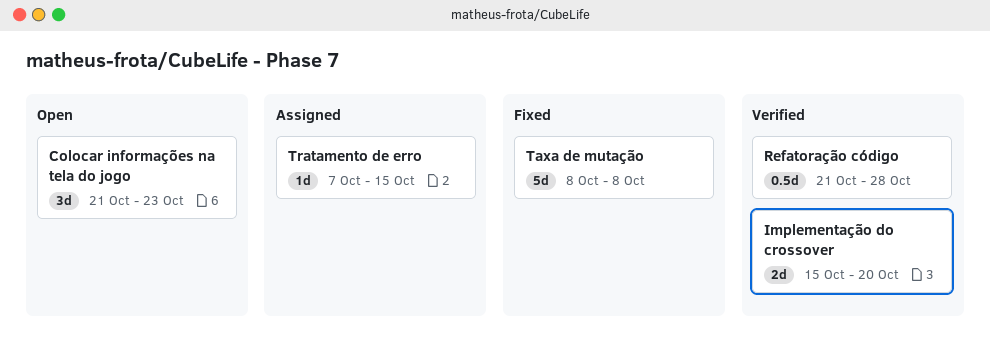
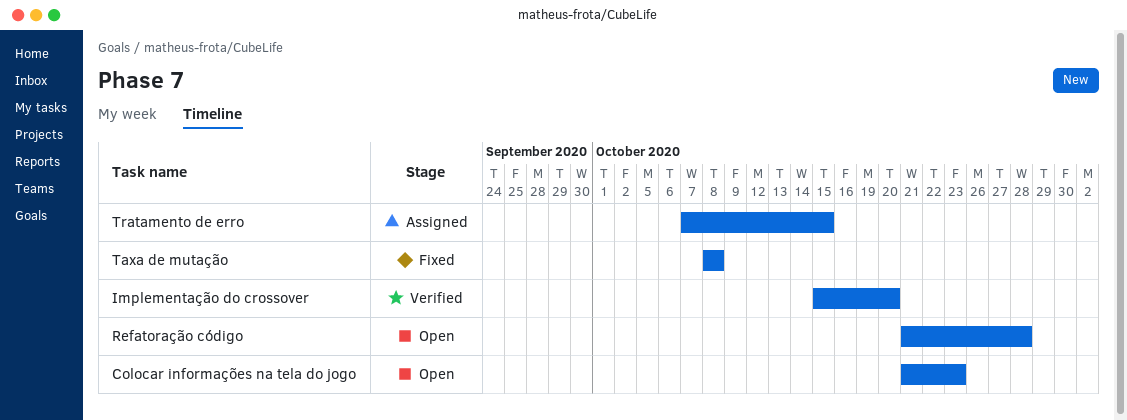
Refatoração código, status: Verified -> Open

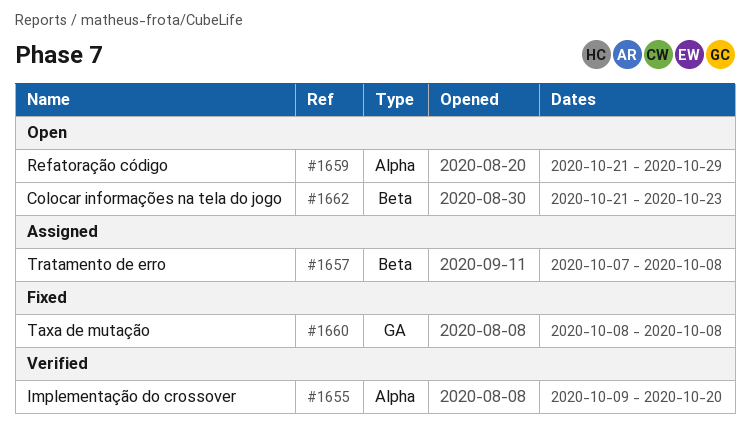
Implementação do crossover, start: Oct 15 -> Oct 9
Refatoração código, due: Oct 28 -> Oct 29
Tratamento de erro, due: Oct 15 -> Oct 8

